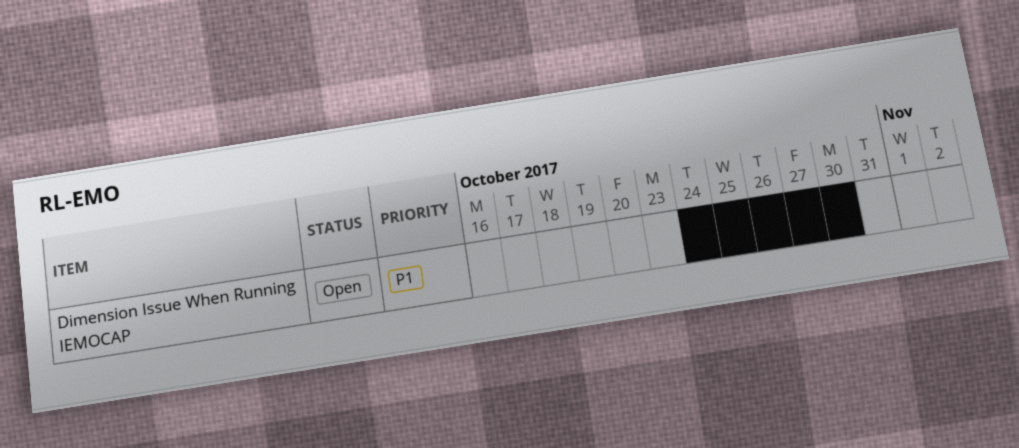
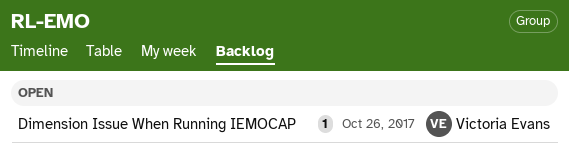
Dimension Issue When Running IEMOCAP, due: Oct 30 -> Oct 26

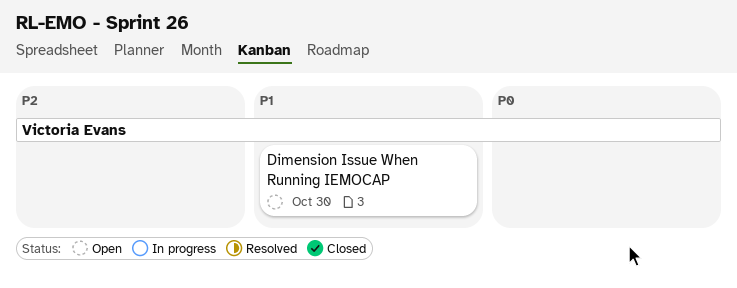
Dimension Issue When Running IEMOCAP, due: Oct 26 -> Oct 30

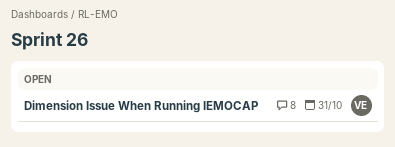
Dimension Issue When Running IEMOCAP, due: Oct 30 -> Oct 31

